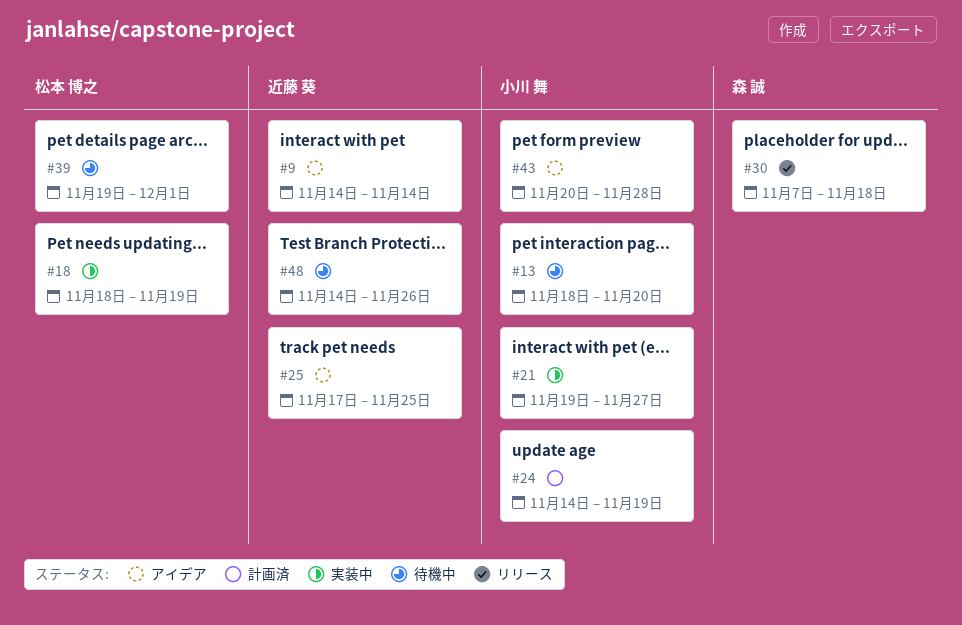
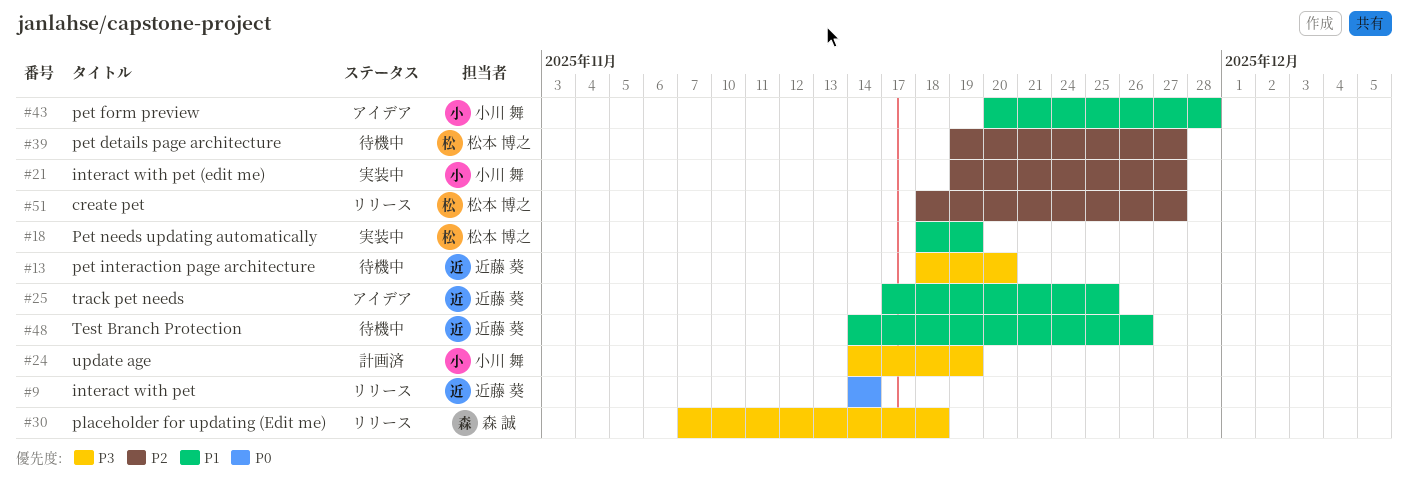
#9, status: アイデア -> リリース
#13, owner: 小川 舞 -> 近藤 葵
#39, due: Dec 1 -> Nov 27
#51: none -> present

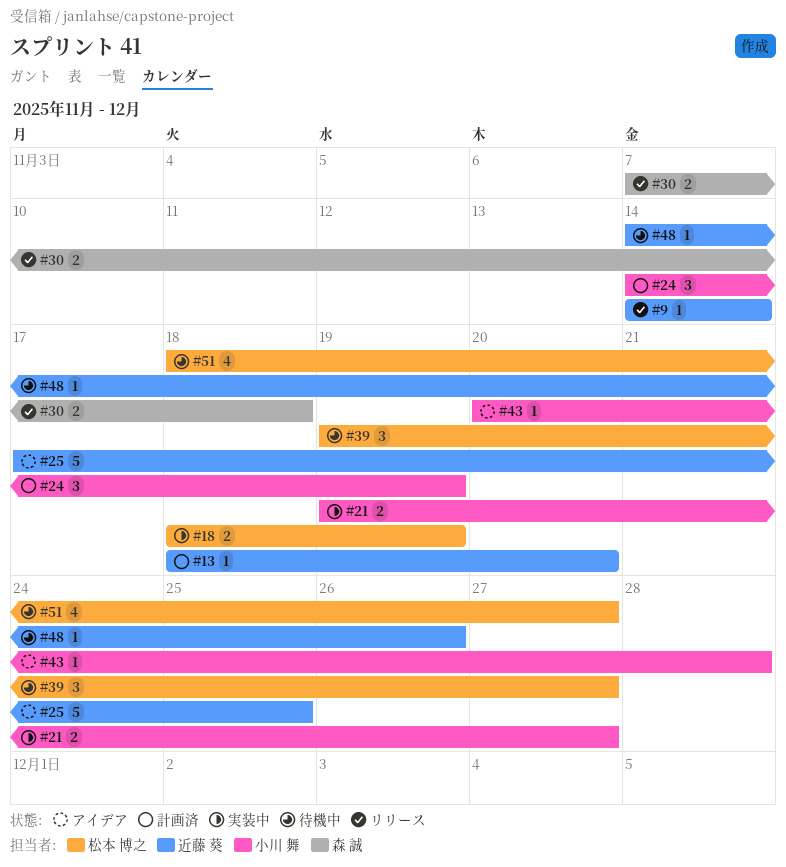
#13, status: 待機中 -> 計画済
#51, status: リリース -> 待機中

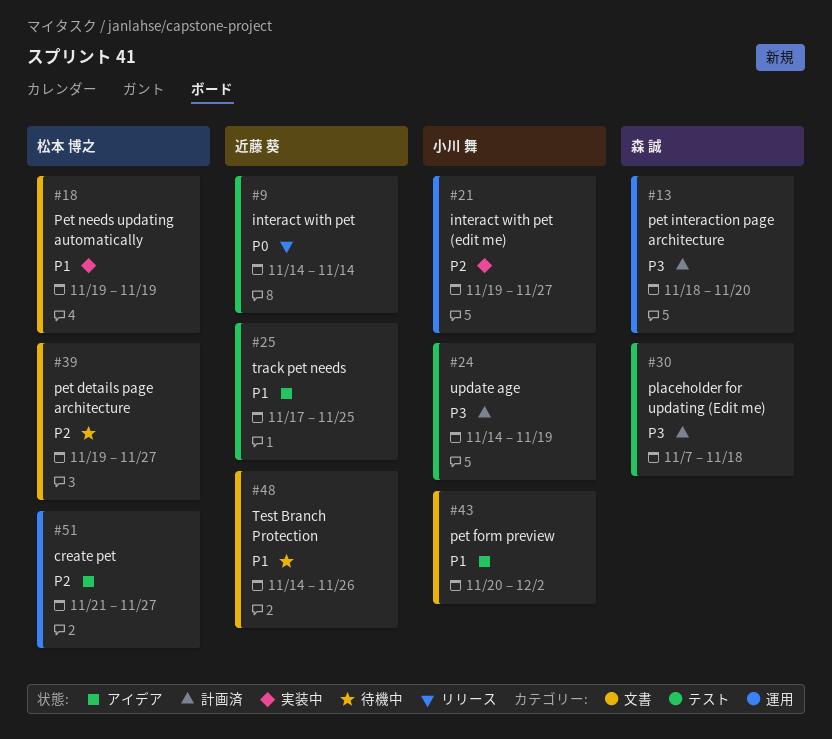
#13, owner: 近藤 葵 -> 森 誠
#18, start: Nov 18 -> Nov 19
#30, status: リリース -> 計画済
#43, due: Nov 28 -> Dec 2
#51, status: 待機中 -> アイデア
#51, start: Nov 18 -> Nov 21

